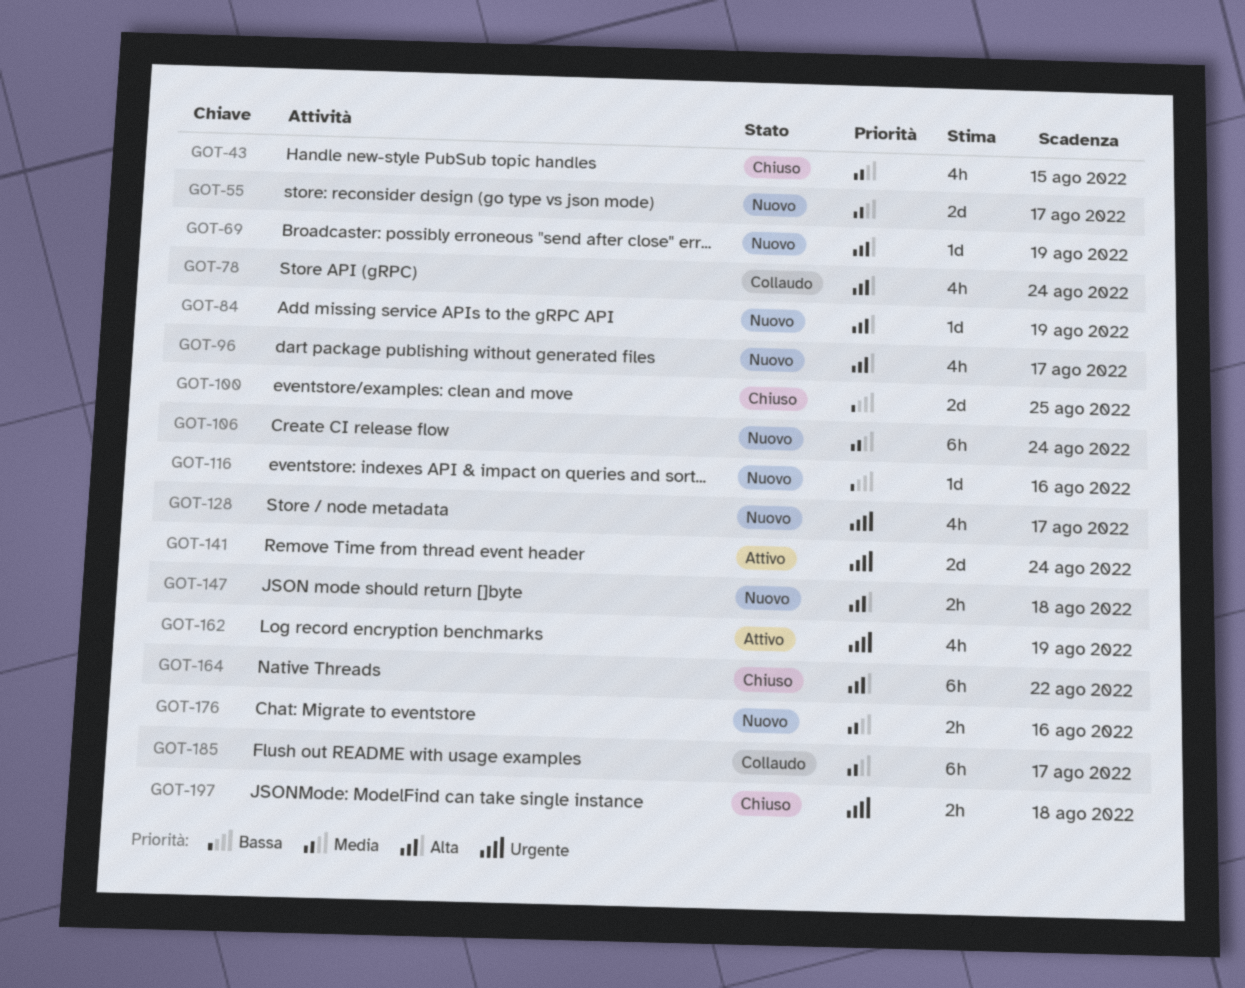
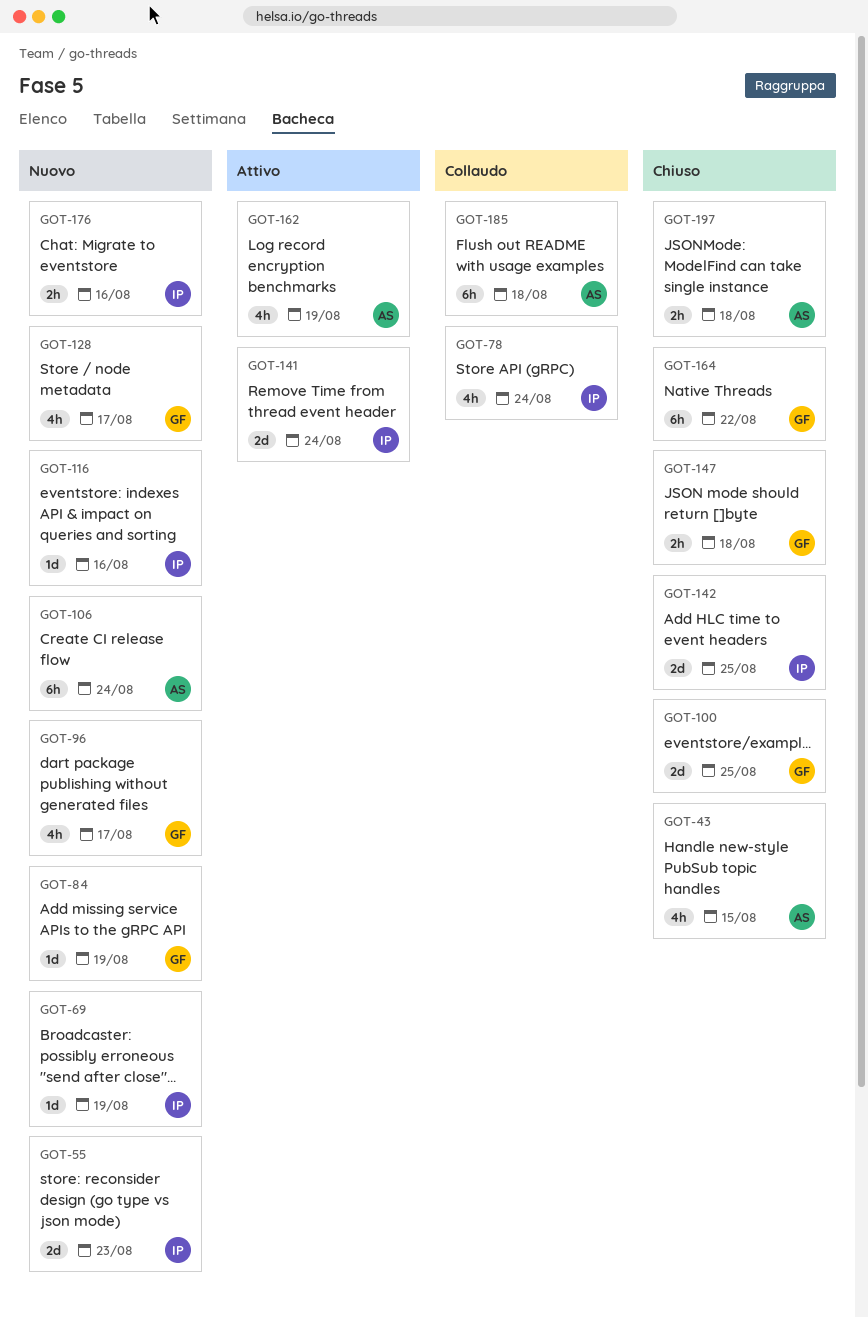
GOT-55, due: Aug 17 -> Aug 23
GOT-142: none -> present
GOT-147, status: Nuovo -> Chiuso
GOT-185, due: Aug 17 -> Aug 18

